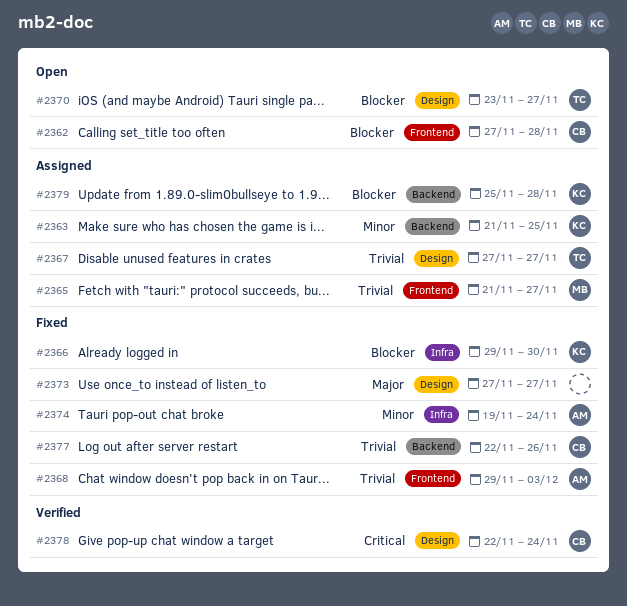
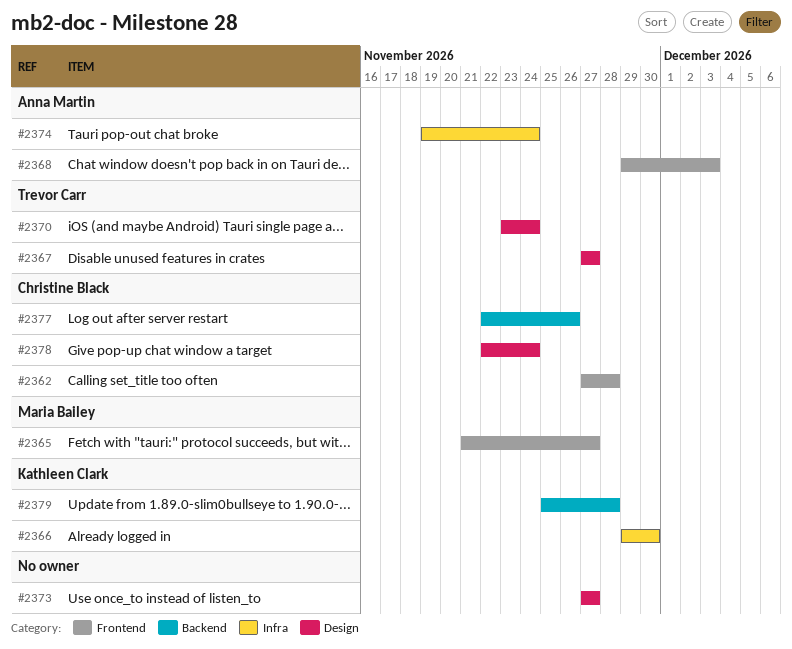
#2363: present -> none
#2370, due: Nov 27 -> Nov 24

